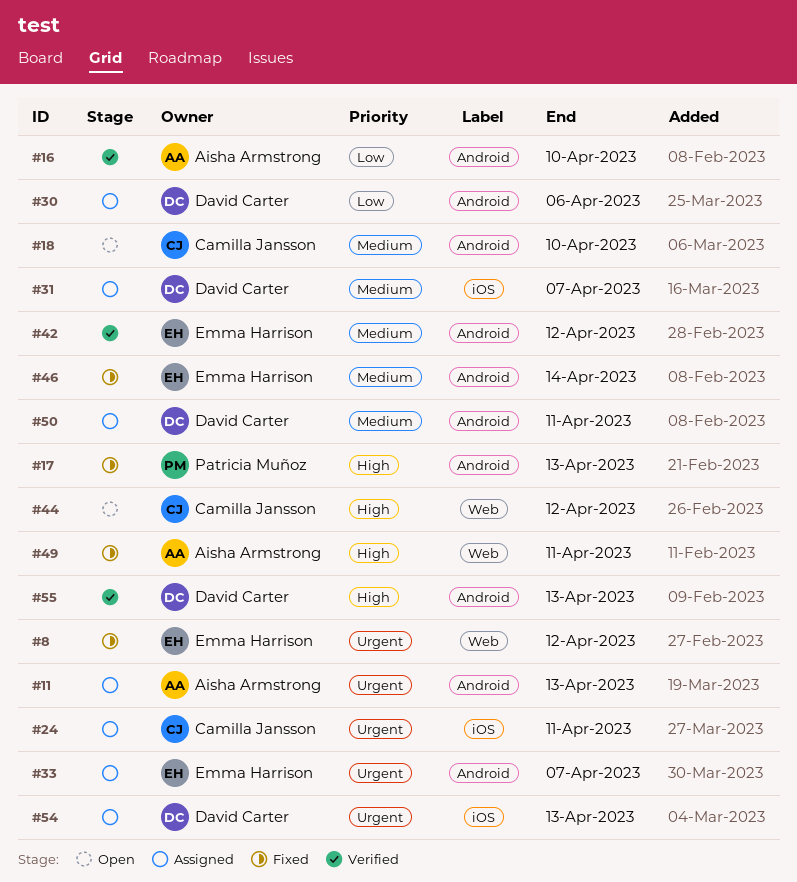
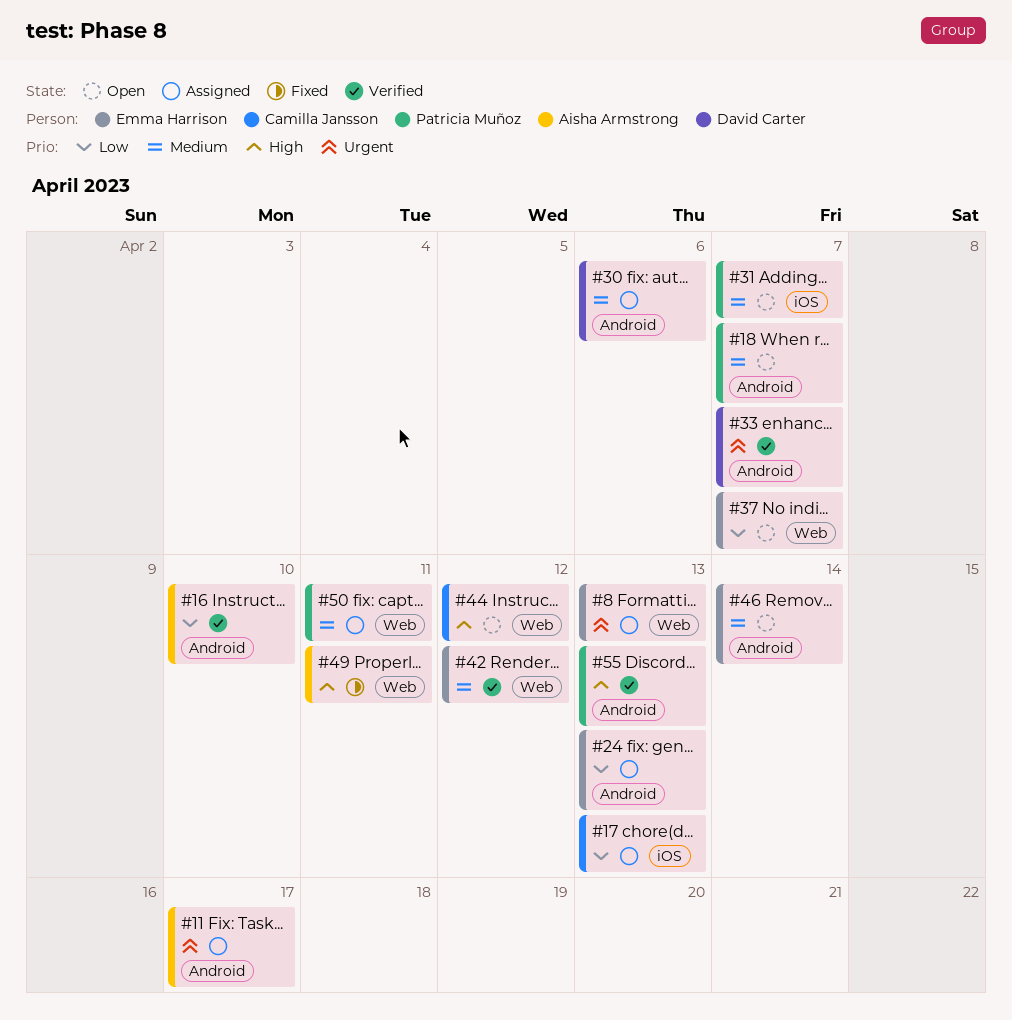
#8, status: Fixed -> Assigned
#8, due: Apr 12 -> Apr 13
#11, due: Apr 13 -> Apr 17
#17, status: Fixed -> Assigned
#17, owner: Patricia Muñoz -> Camilla Jansson
#17, priority: High -> Low
#17, label: Android -> iOS
#18, owner: Camilla Jansson -> Patricia Muñoz
#18, due: Apr 10 -> Apr 7
#24, owner: Camilla Jansson -> Emma Harrison
#24, priority: Urgent -> Low
#24, label: iOS -> Android
#24, due: Apr 11 -> Apr 13
#30, priority: Low -> Medium
#31, status: Assigned -> Open
#31, owner: David Carter -> Patricia Muñoz
#33, status: Assigned -> Verified
#33, owner: Emma Harrison -> David Carter
#37: none -> present
#42, label: Android -> Web
#46, status: Fixed -> Open
#50, owner: David Carter -> Patricia Muñoz
#50, label: Android -> Web
#54: present -> none
#55, owner: David Carter -> Patricia Muñoz

